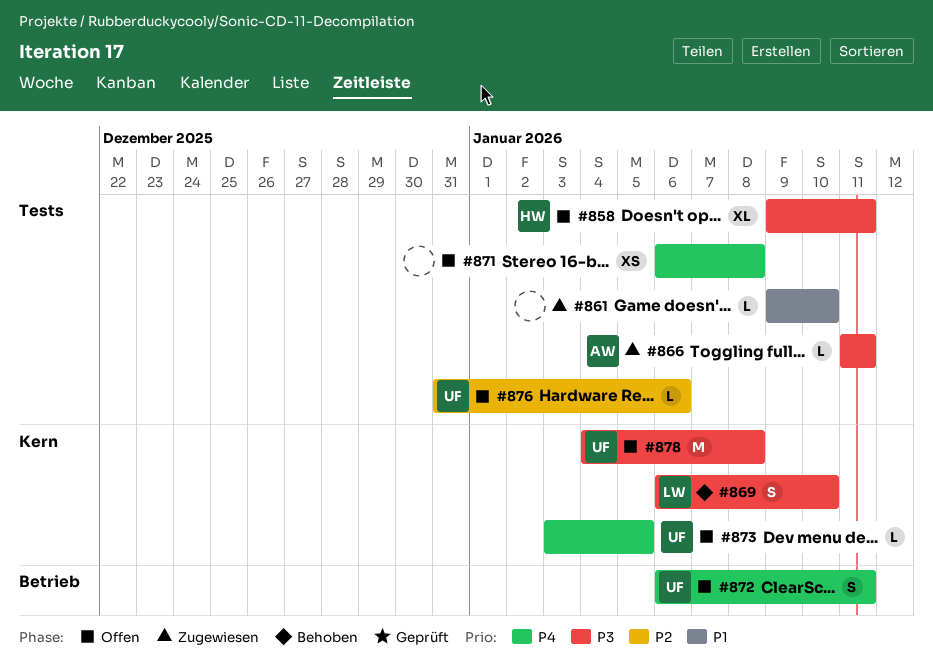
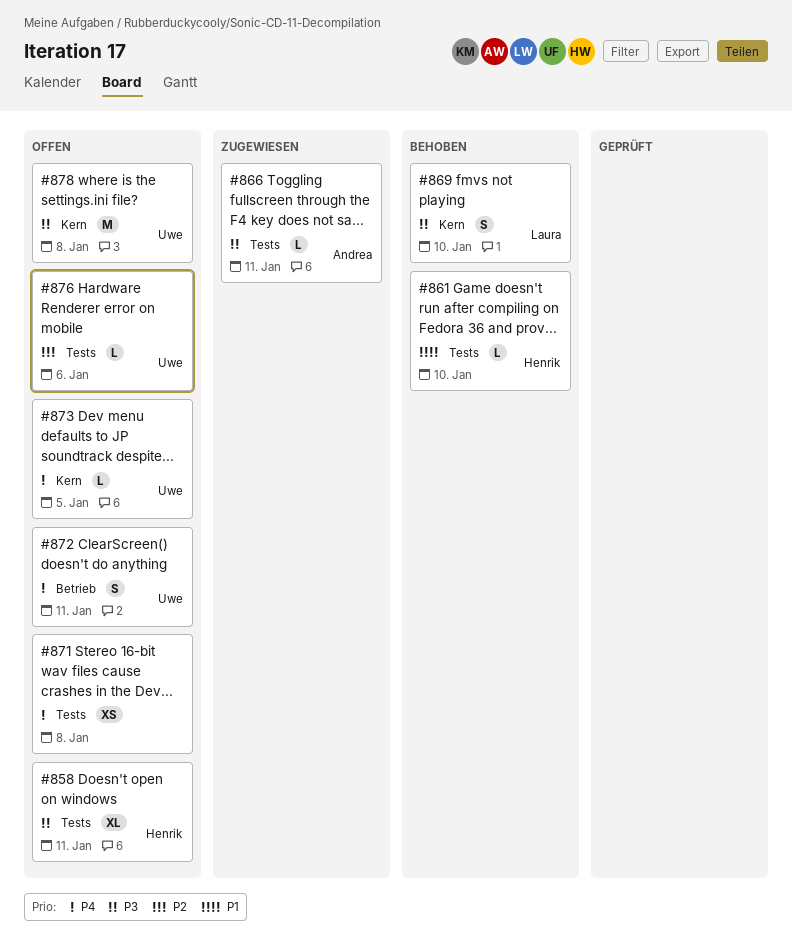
#861, status: Zugewiesen -> Behoben
#861, owner: none -> Henrik

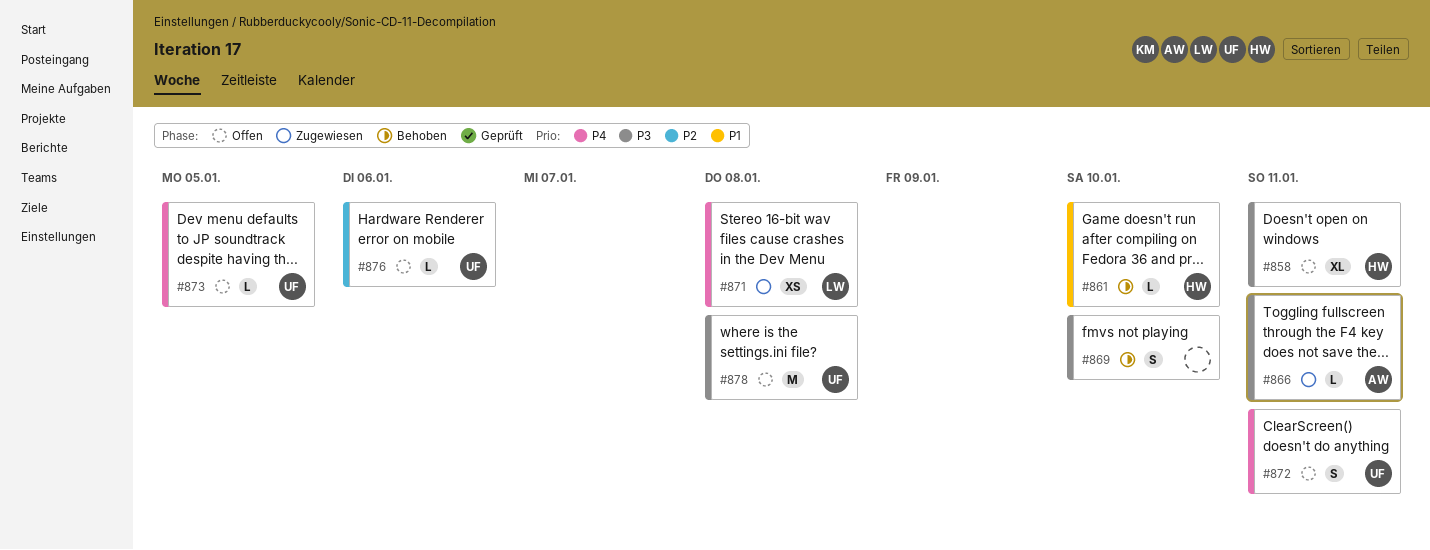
#869, owner: Laura -> none
#871, status: Offen -> Zugewiesen
#871, owner: none -> Laura

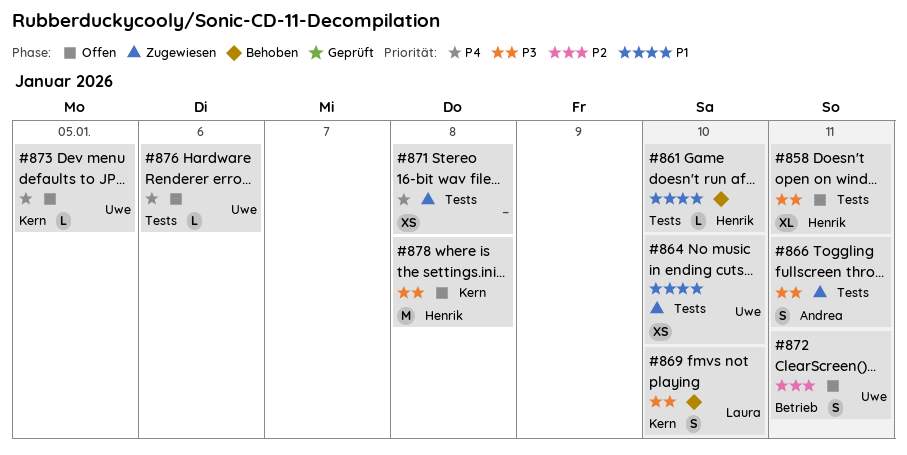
#864: none -> present
#866, estimate: L -> S
#869, owner: none -> Laura
#871, owner: Laura -> none
#872, priority: P4 -> P2
#876, priority: P2 -> P4
#878, owner: Uwe -> Henrik

